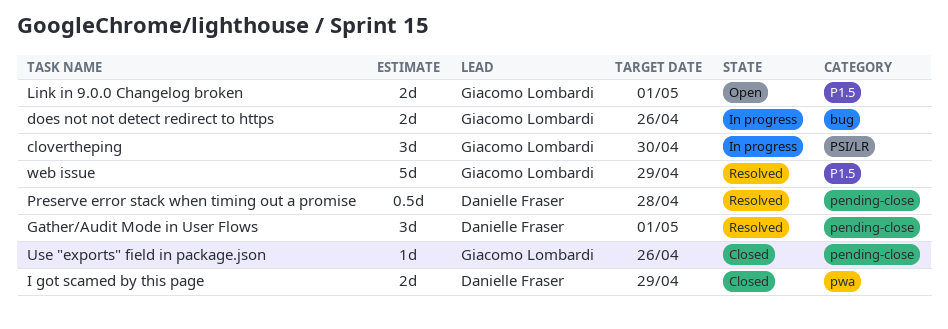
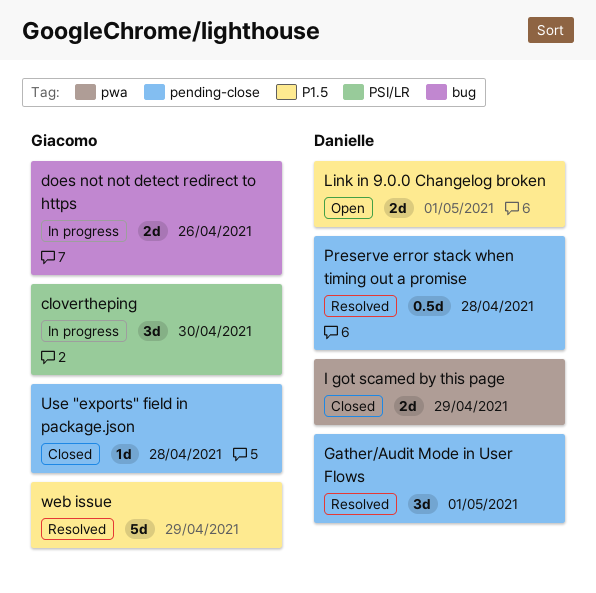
Link in 9.0.0 Changelog broken, owner: Giacomo Lombardi -> Danielle Fraser
Use "exports" field in package.json, due: Apr 26 -> Apr 28

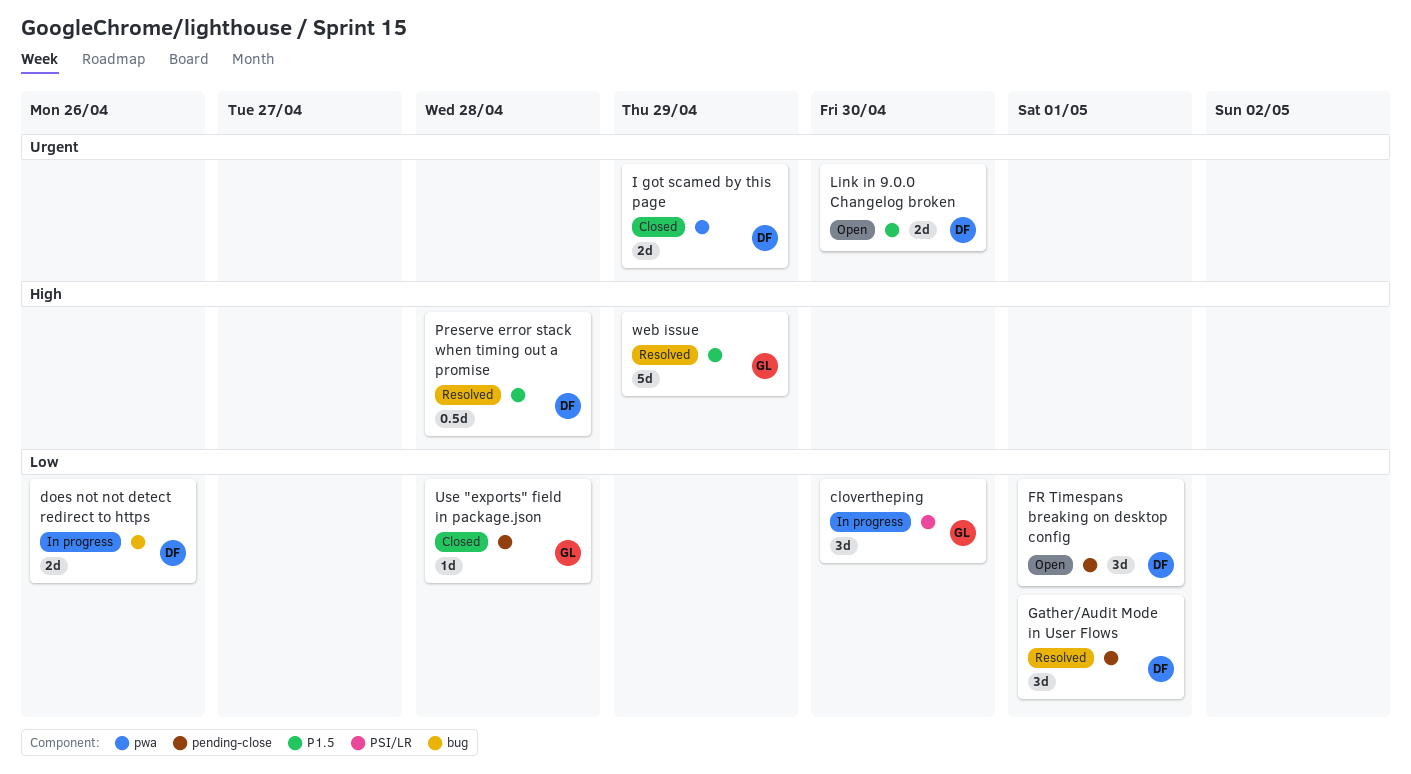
does not not detect redirect to https, owner: Giacomo -> Danielle
FR Timespans breaking on desktop config: none -> present
Link in 9.0.0 Changelog broken, due: May 1 -> Apr 30
Preserve error stack when timing out a promise, label: pending-close -> P1.5

